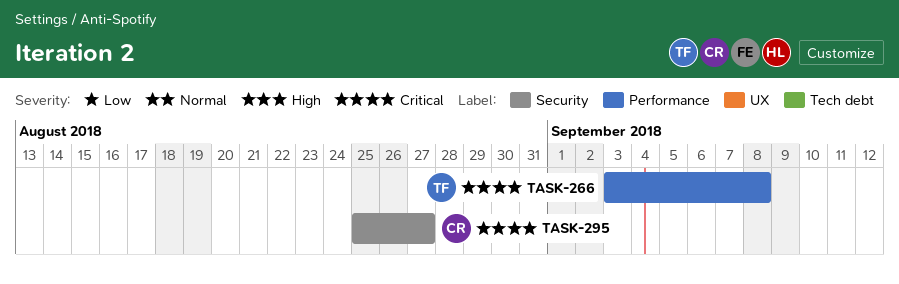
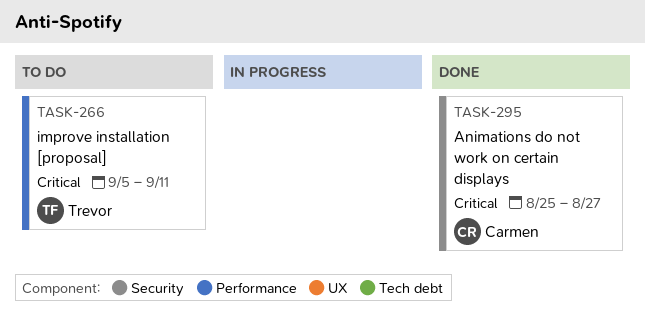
TASK-266, start: Sep 3 -> Sep 5
TASK-266, due: Sep 8 -> Sep 11

